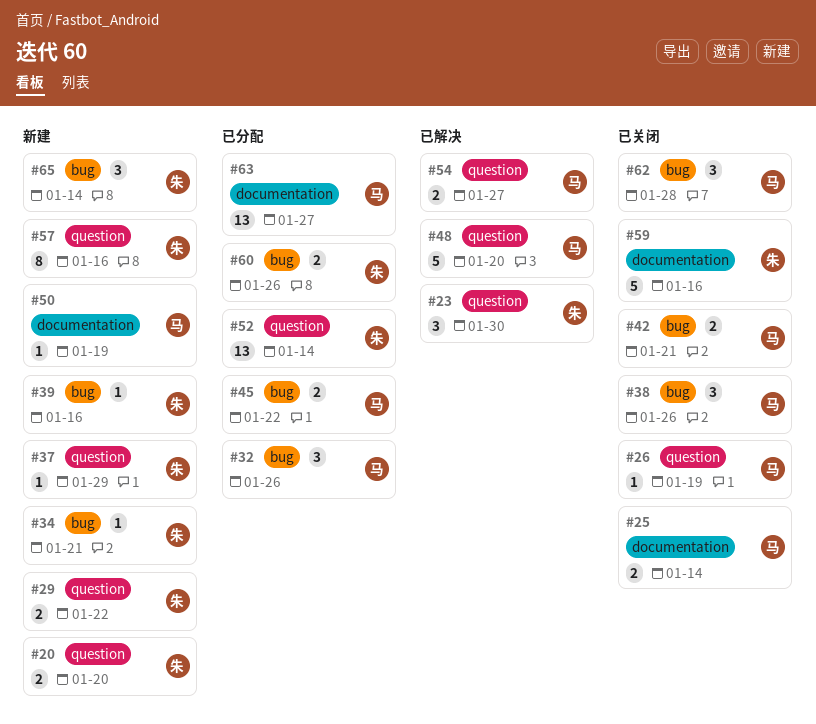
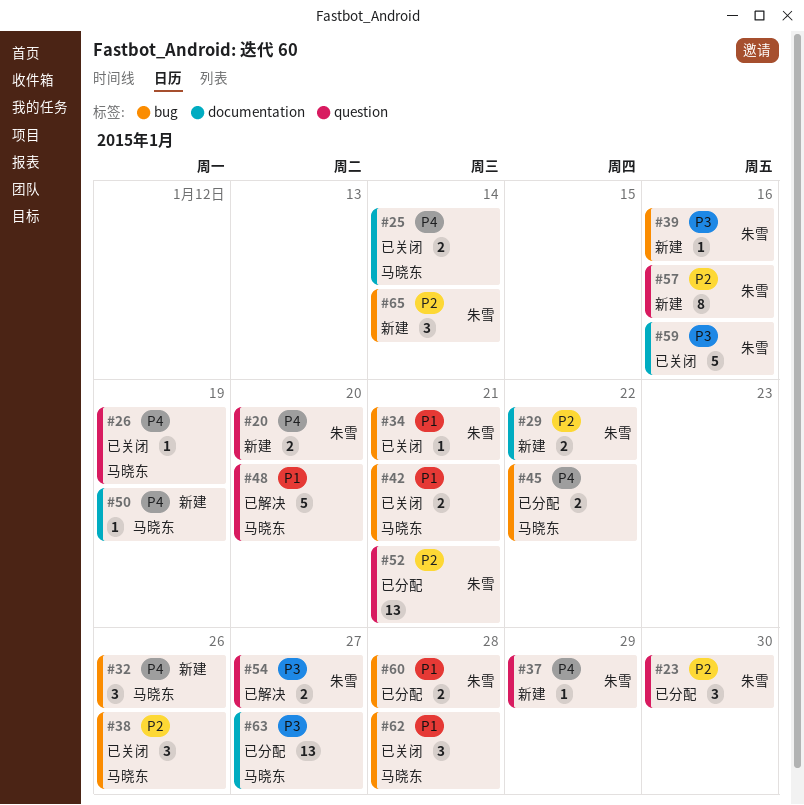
#23, status: 已解决 -> 已分配
#29, label: question -> documentation
#32, status: 已分配 -> 新建
#34, status: 新建 -> 已关闭
#52, due: Jan 14 -> Jan 21
#54, owner: 马晓东 -> 朱雪
#60, due: Jan 26 -> Jan 28

